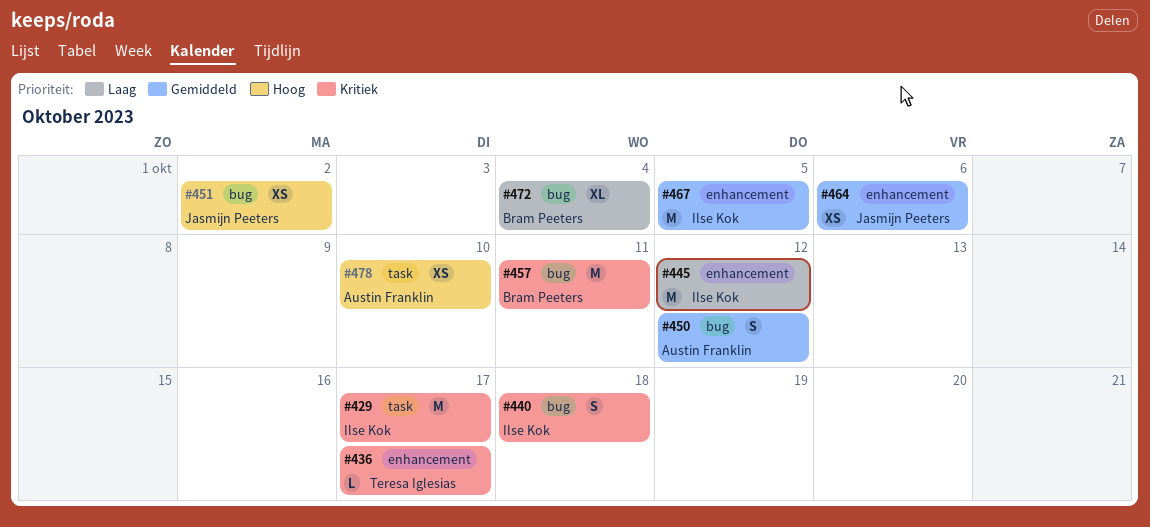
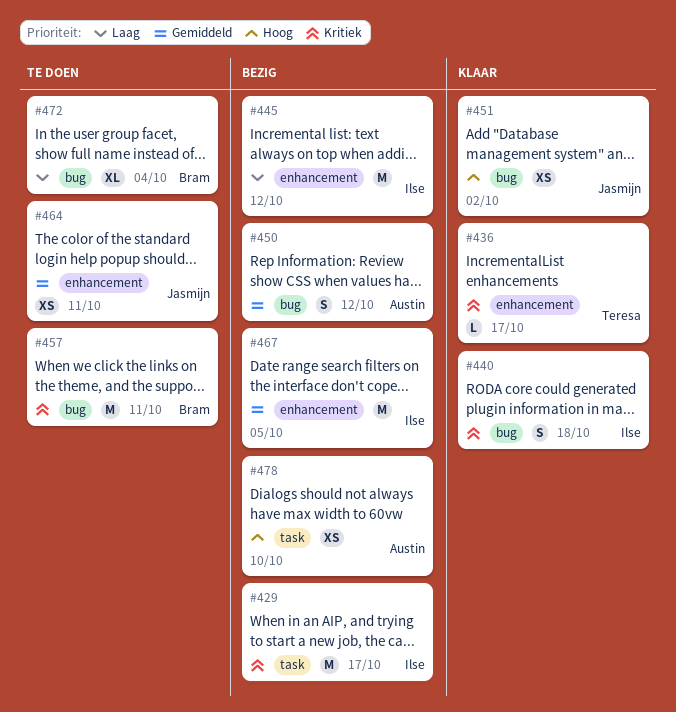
#464, due: Oct 6 -> Oct 11

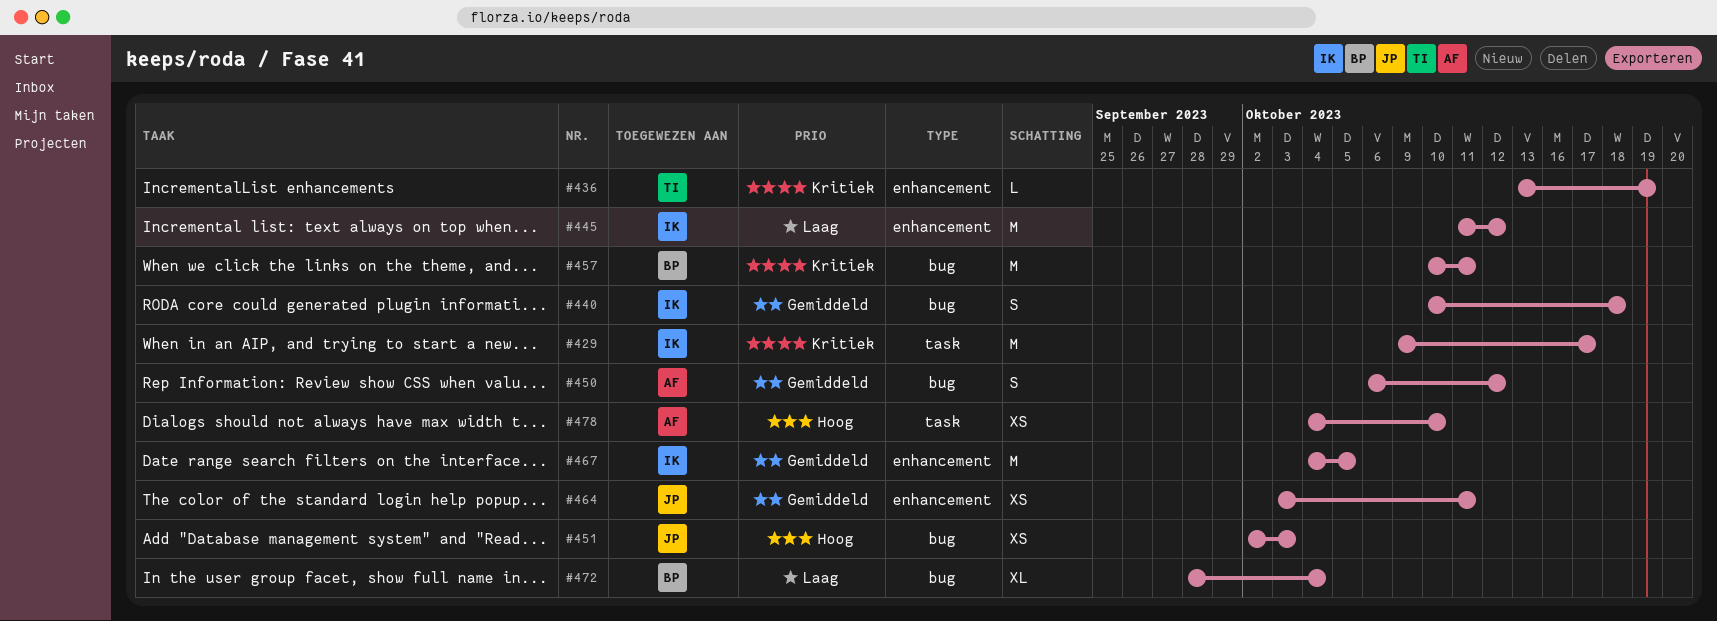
#436, due: Oct 17 -> Oct 19
#440, priority: Kritiek -> Gemiddeld
#451, due: Oct 2 -> Oct 3

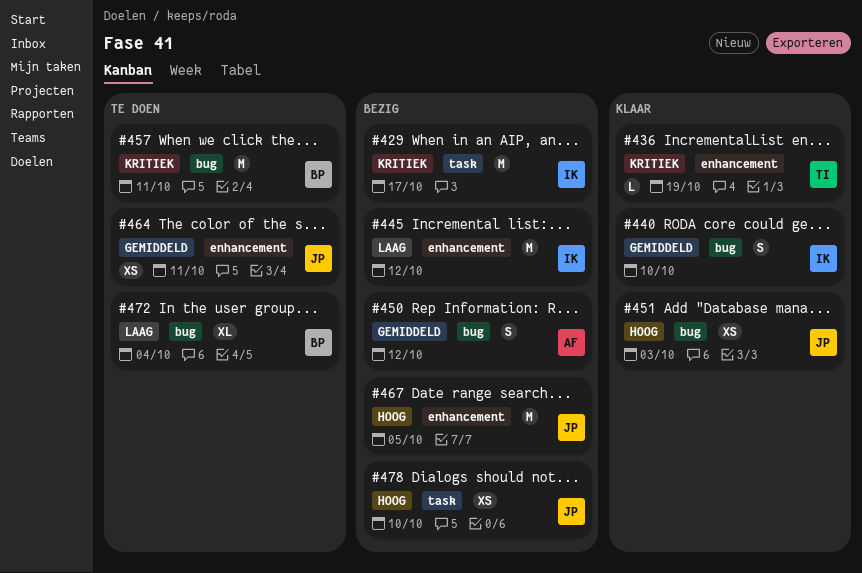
#440, due: Oct 18 -> Oct 10
#467, owner: IK -> JP
#467, priority: Gemiddeld -> Hoog
#478, owner: AF -> JP

